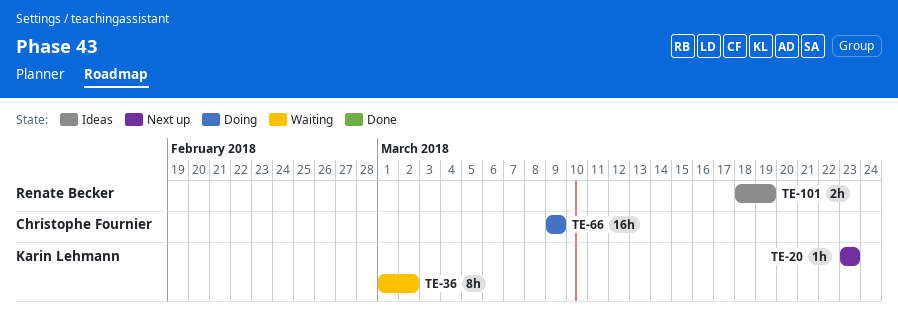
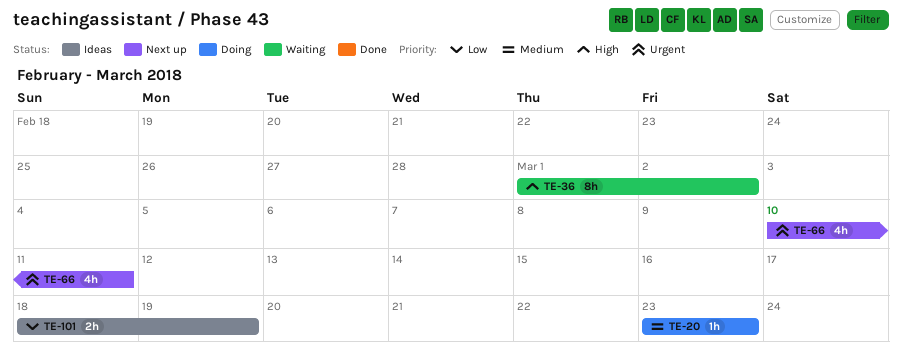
TE-20, status: Next up -> Doing
TE-66, status: Doing -> Next up
TE-66, estimate: 16h -> 4h
TE-66, start: Mar 9 -> Mar 10
TE-66, due: Mar 9 -> Mar 11

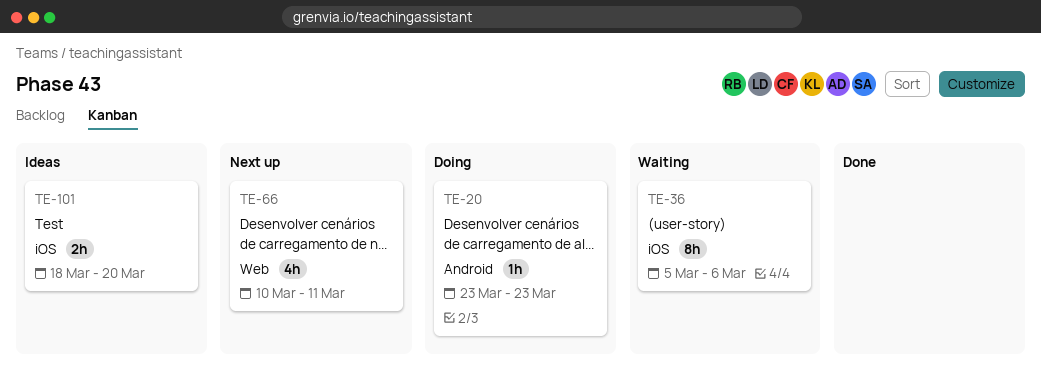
TE-36, start: Mar 1 -> Mar 5
TE-36, due: Mar 2 -> Mar 6
TE-101, due: Mar 19 -> Mar 20

